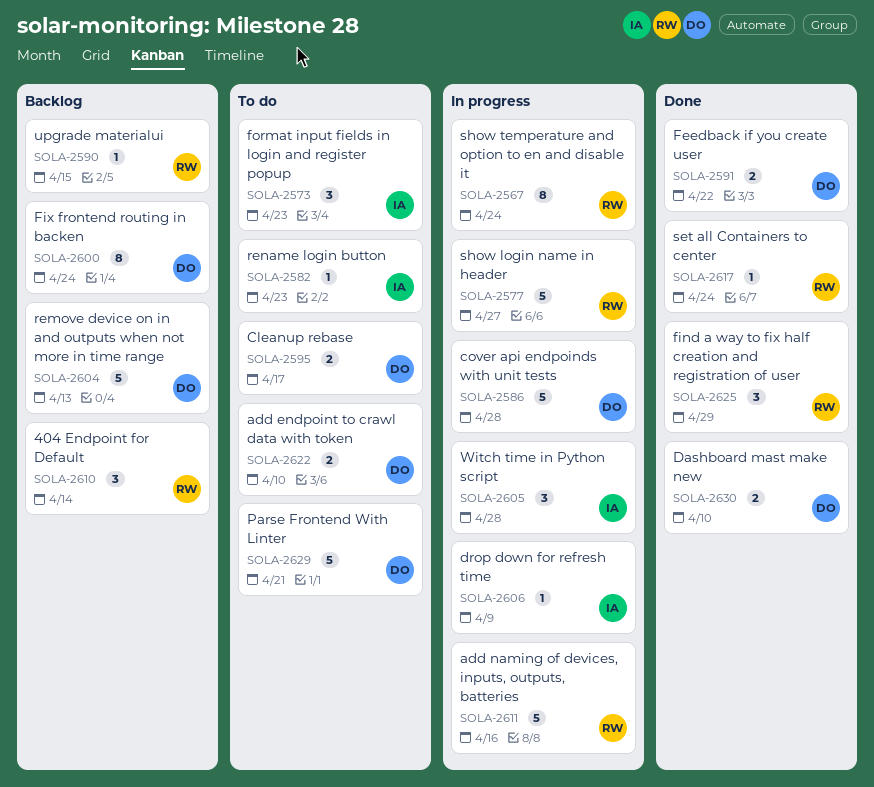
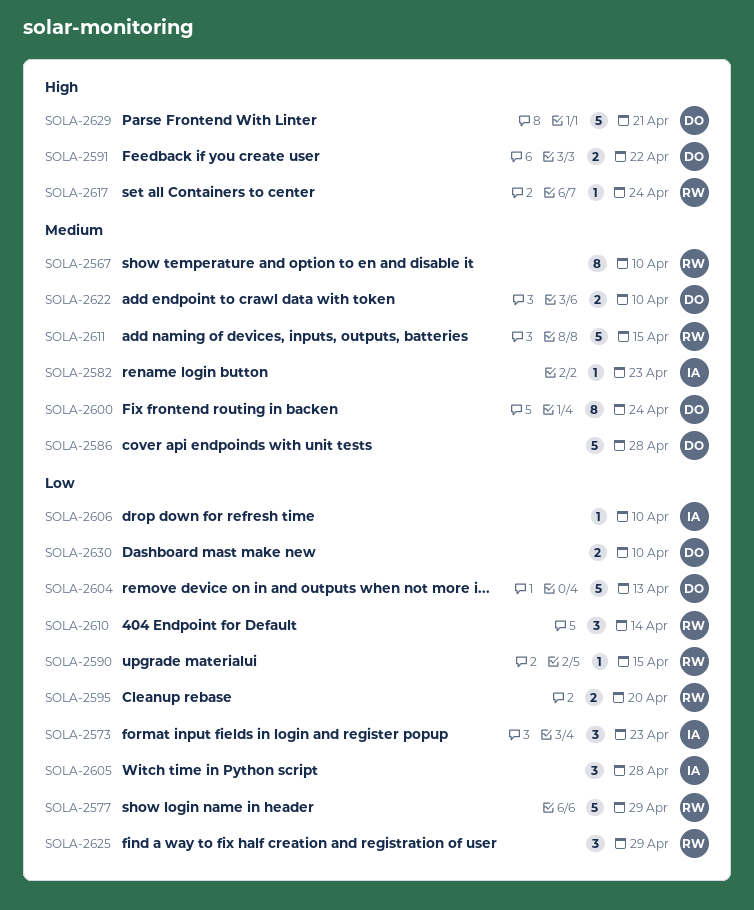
SOLA-2567, due: Apr 24 -> Apr 10
SOLA-2577, due: Apr 27 -> Apr 29
SOLA-2595, owner: DO -> RW
SOLA-2595, due: Apr 17 -> Apr 20
SOLA-2606, due: Apr 9 -> Apr 10
SOLA-2611, due: Apr 16 -> Apr 15

